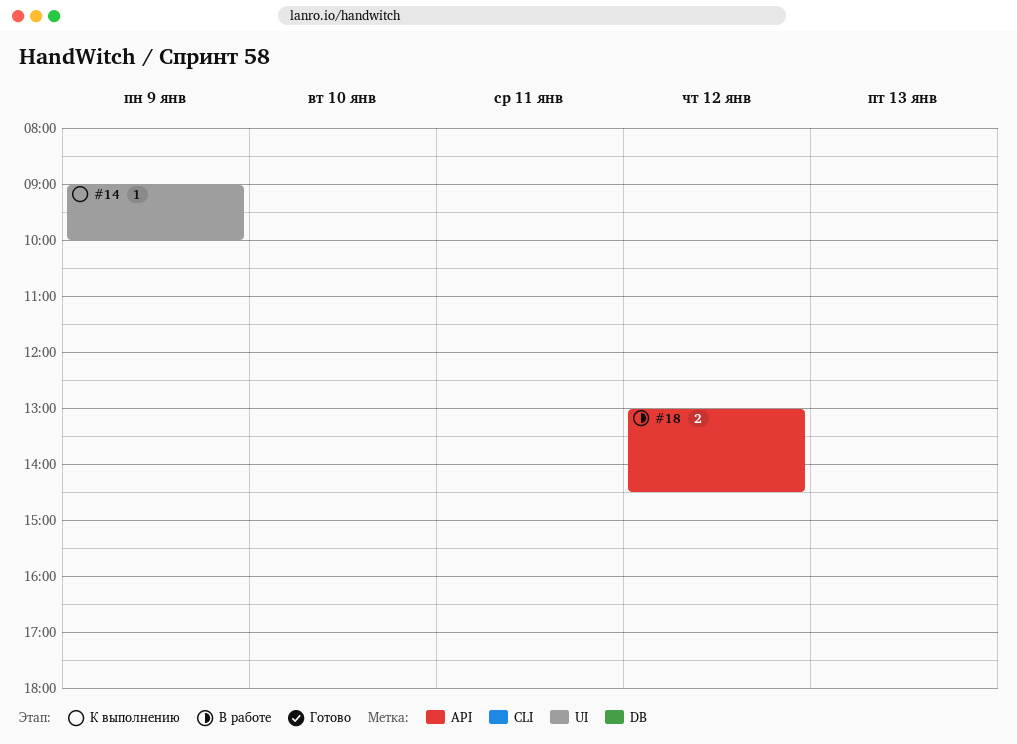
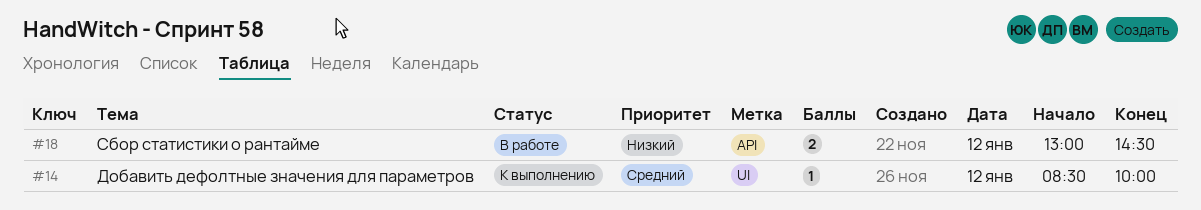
#14, day: Jan 9 -> Jan 12
#14, begins: 09:00 -> 08:30

